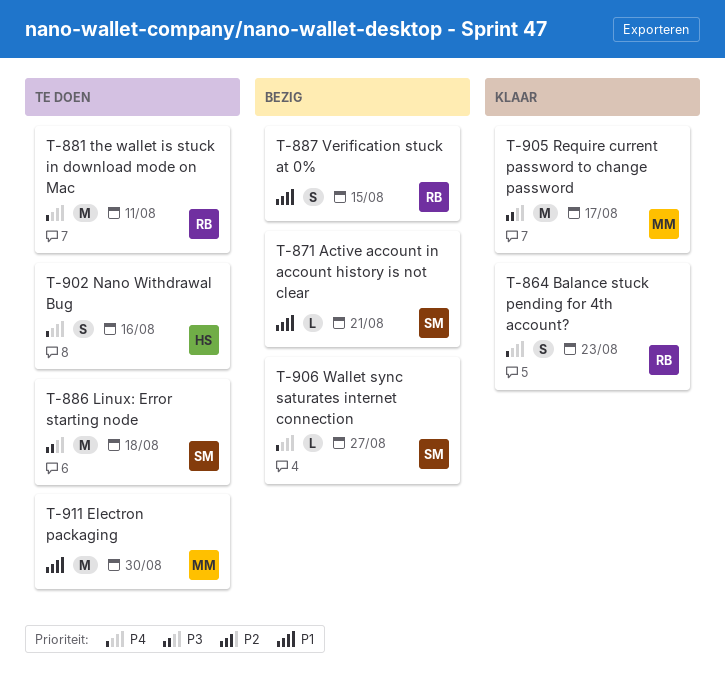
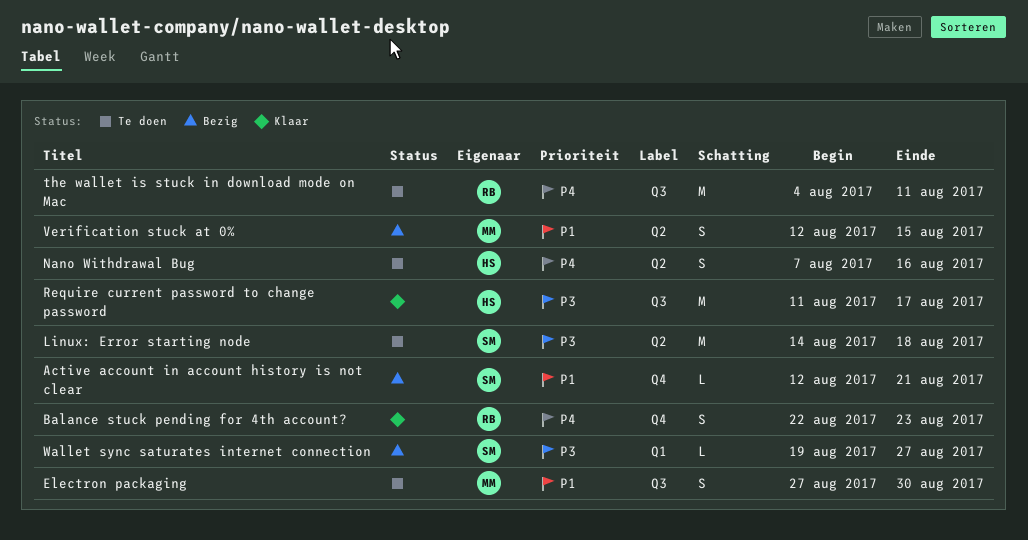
Electron packaging, estimate: M -> S
Require current password to change password, owner: MM -> HS
Verification stuck at 0%, owner: RB -> MM
Wallet sync saturates internet connection, priority: P4 -> P3

